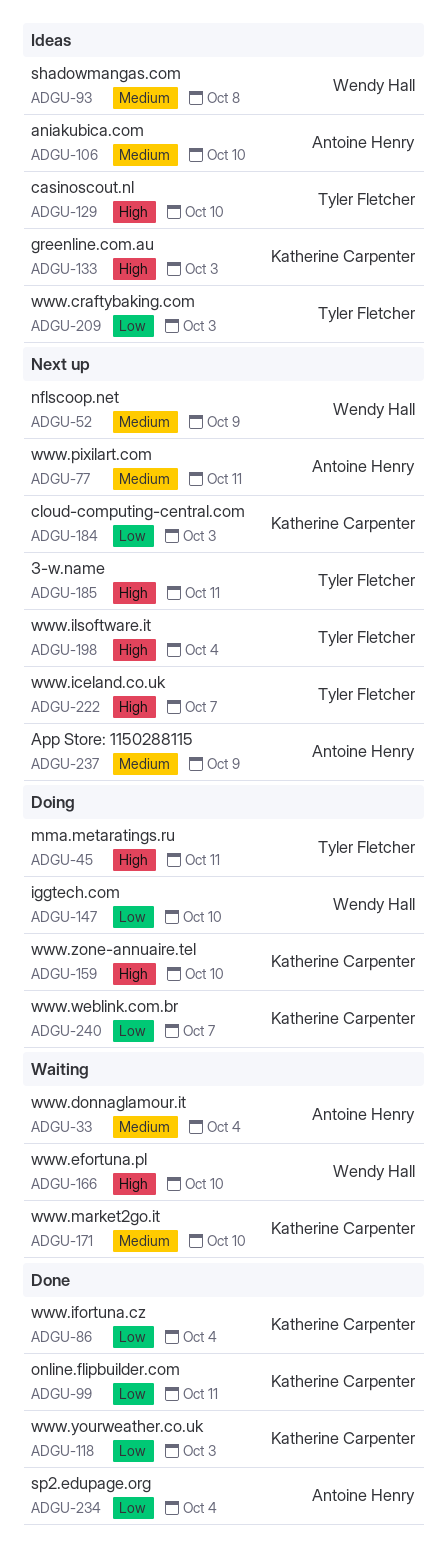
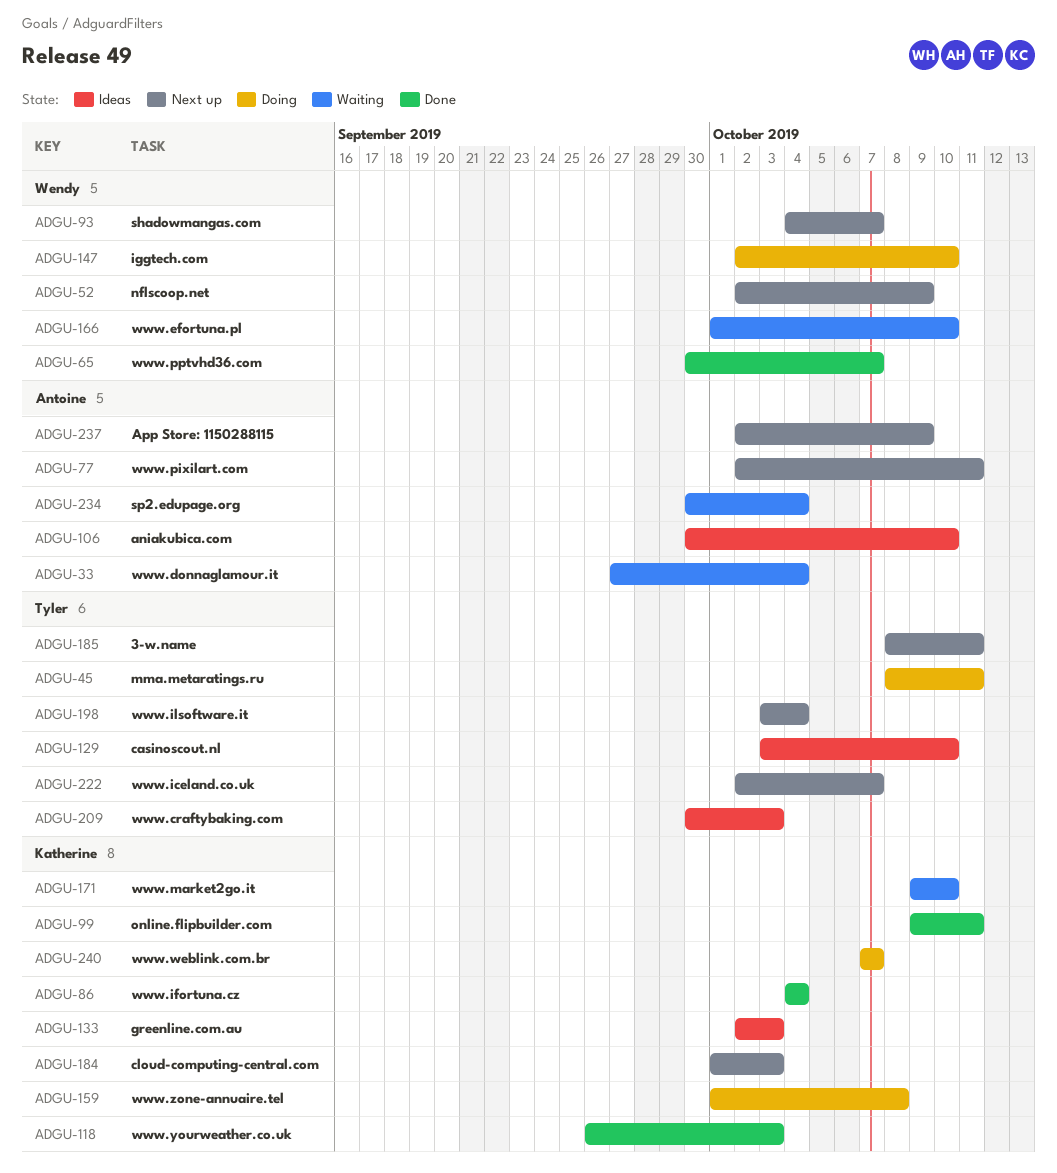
ADGU-65: none -> present
ADGU-93, status: Ideas -> Next up
ADGU-93, due: Oct 8 -> Oct 7
ADGU-159, due: Oct 10 -> Oct 8
ADGU-234, status: Done -> Waiting

